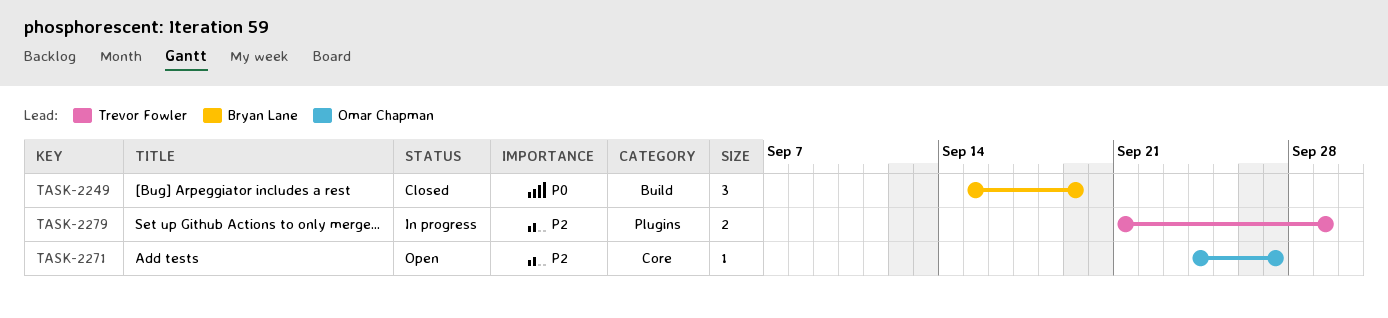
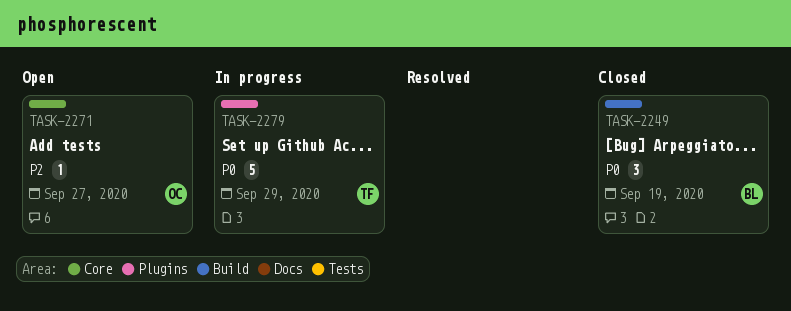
TASK-2279, priority: P2 -> P0
TASK-2279, estimate: 2 -> 5

